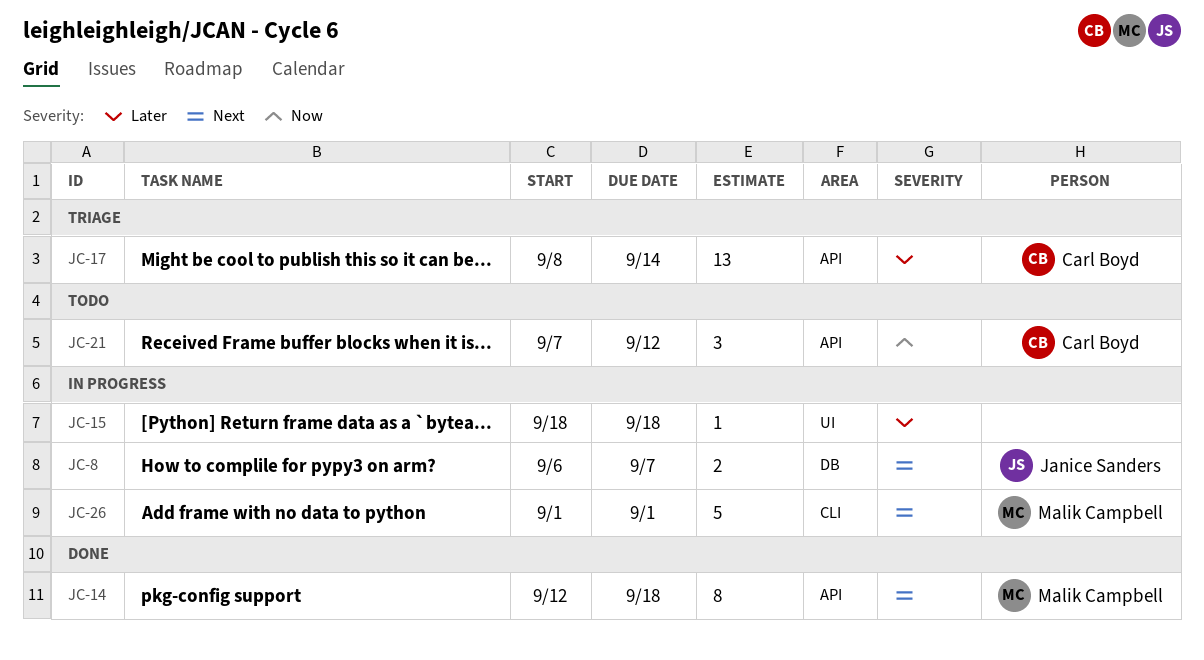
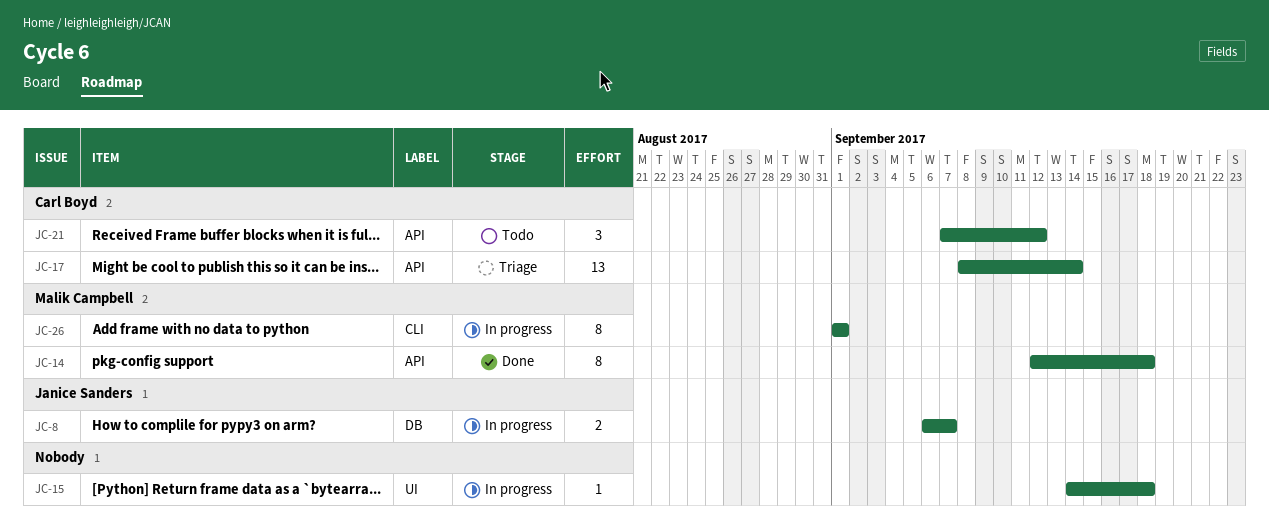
JC-15, start: Sep 18 -> Sep 14
JC-26, estimate: 5 -> 8

